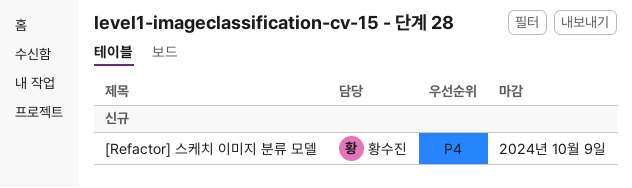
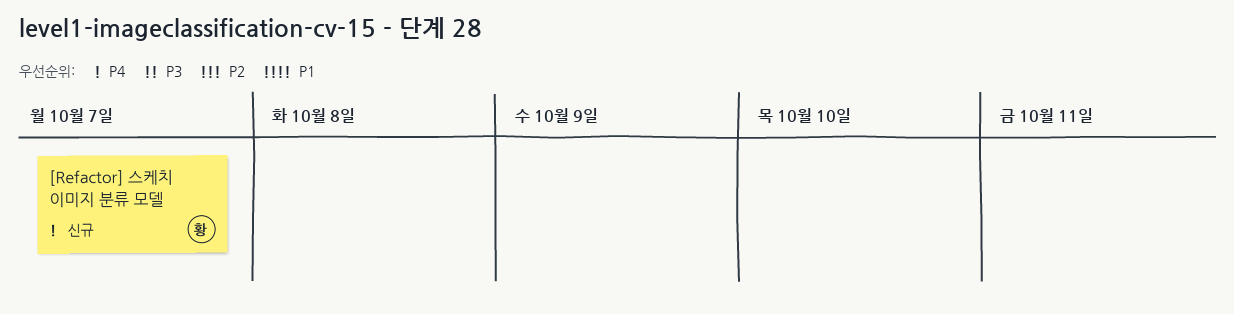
[Refactor] 스케치 이미지 분류 모델, due: Oct 9 -> Oct 7

